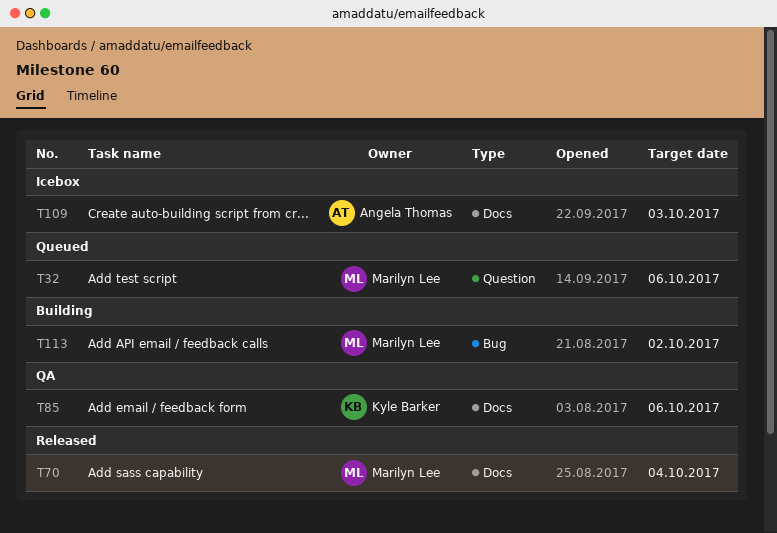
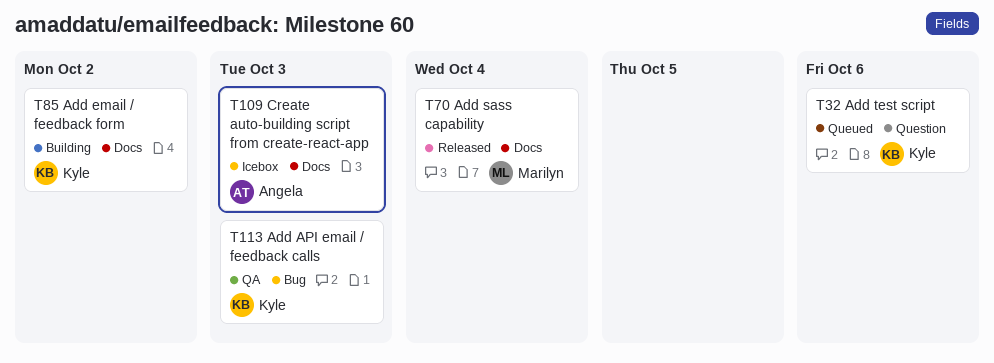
T32, owner: Marilyn Lee -> Kyle Barker
T85, status: QA -> Building
T85, due: Oct 6 -> Oct 2
T113, status: Building -> QA
T113, owner: Marilyn Lee -> Kyle Barker
T113, due: Oct 2 -> Oct 3

